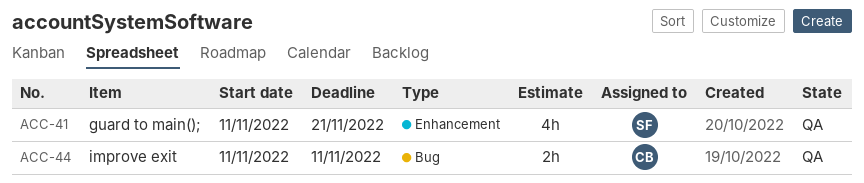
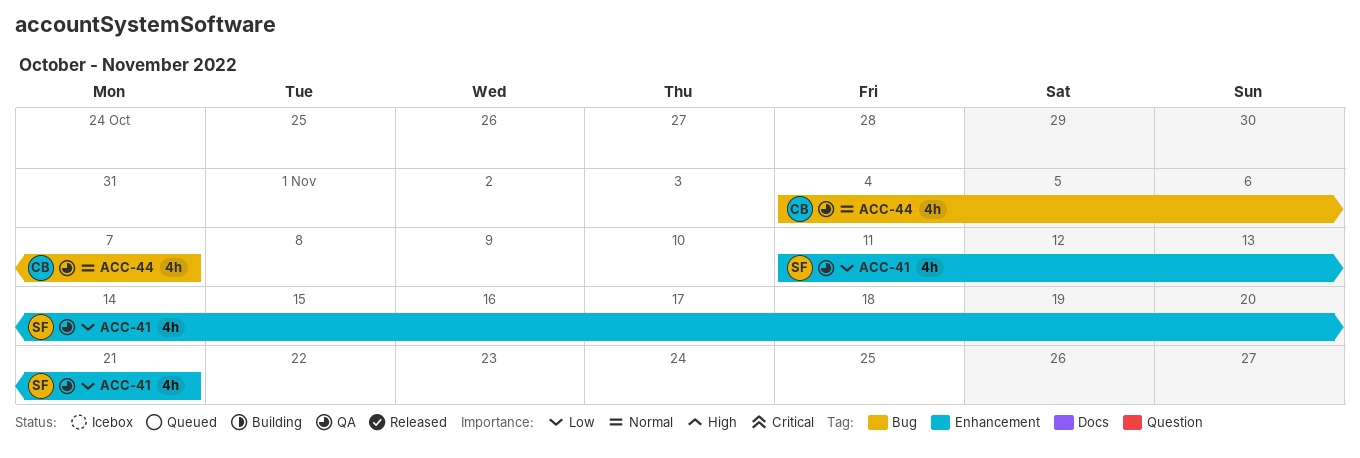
ACC-44, estimate: 2h -> 4h
ACC-44, start: Nov 11 -> Nov 4
ACC-44, due: Nov 11 -> Nov 7

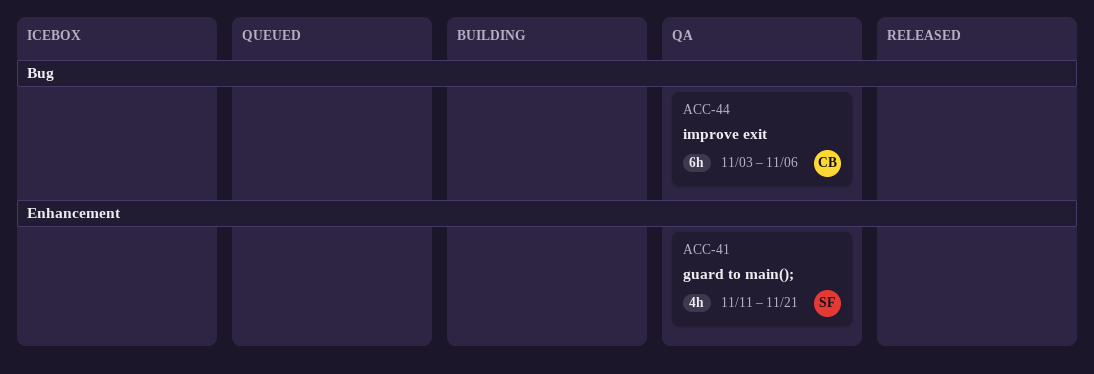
ACC-44, estimate: 4h -> 6h
ACC-44, start: Nov 4 -> Nov 3
ACC-44, due: Nov 7 -> Nov 6

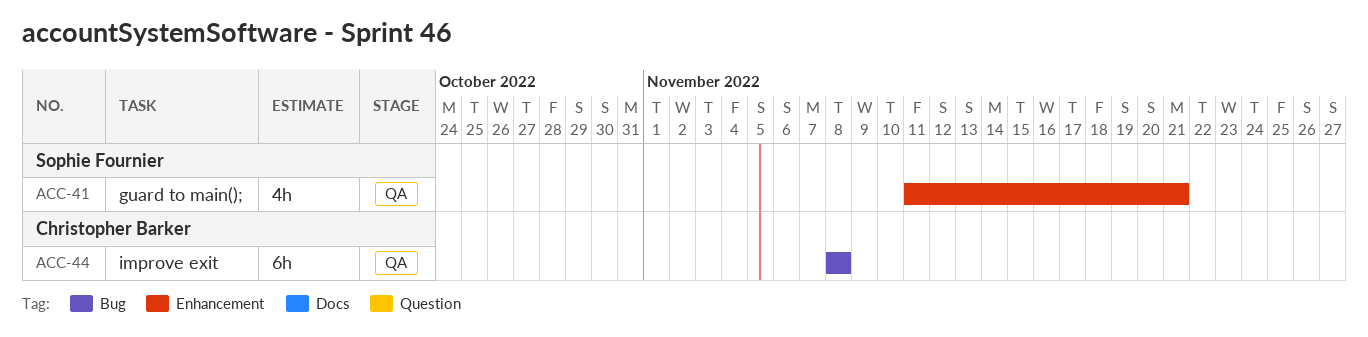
ACC-44, start: Nov 3 -> Nov 8
ACC-44, due: Nov 6 -> Nov 8

